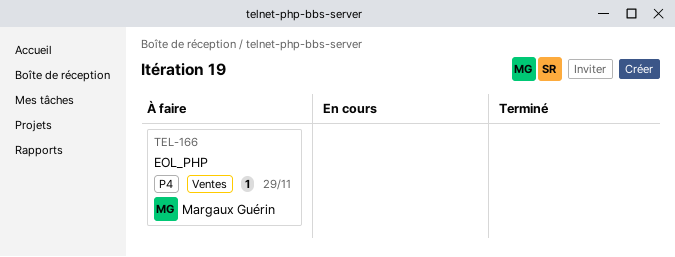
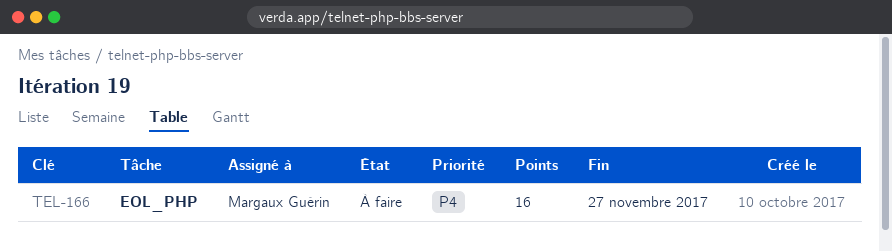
TEL-166, estimate: 1 -> 16
TEL-166, due: Nov 29 -> Nov 27

